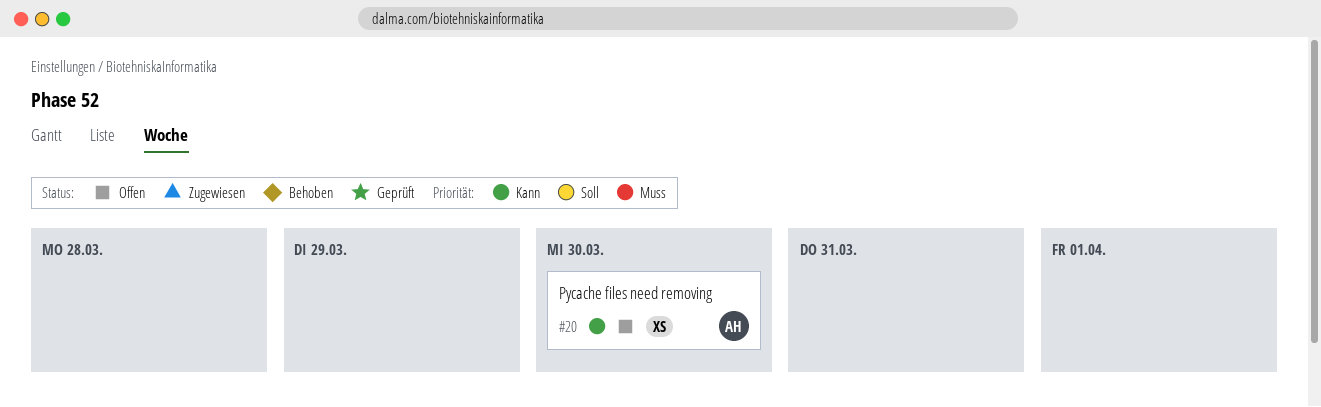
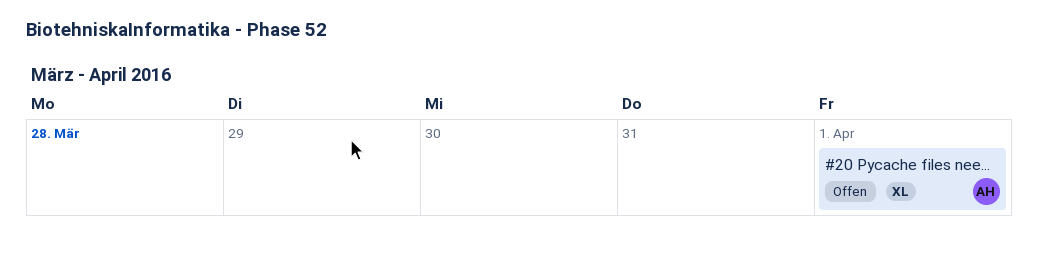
#20, estimate: XS -> XL
#20, due: Mar 30 -> Apr 1

